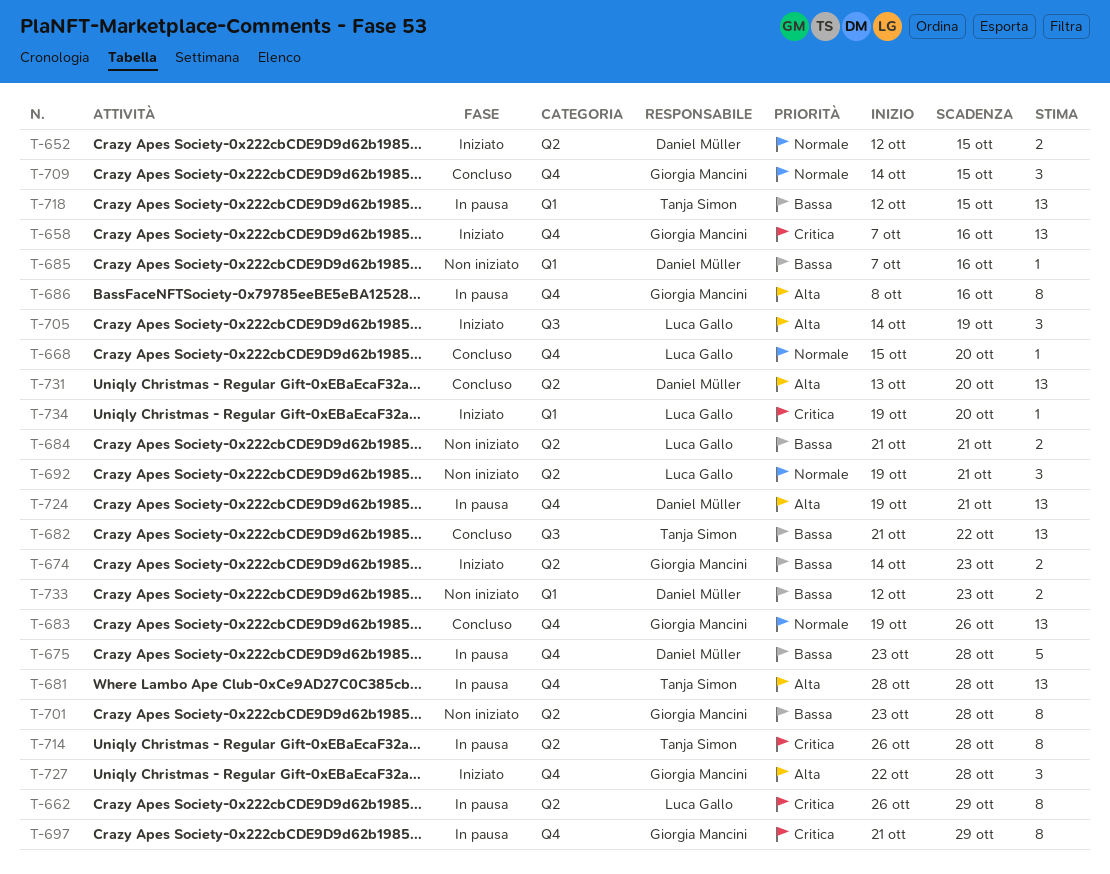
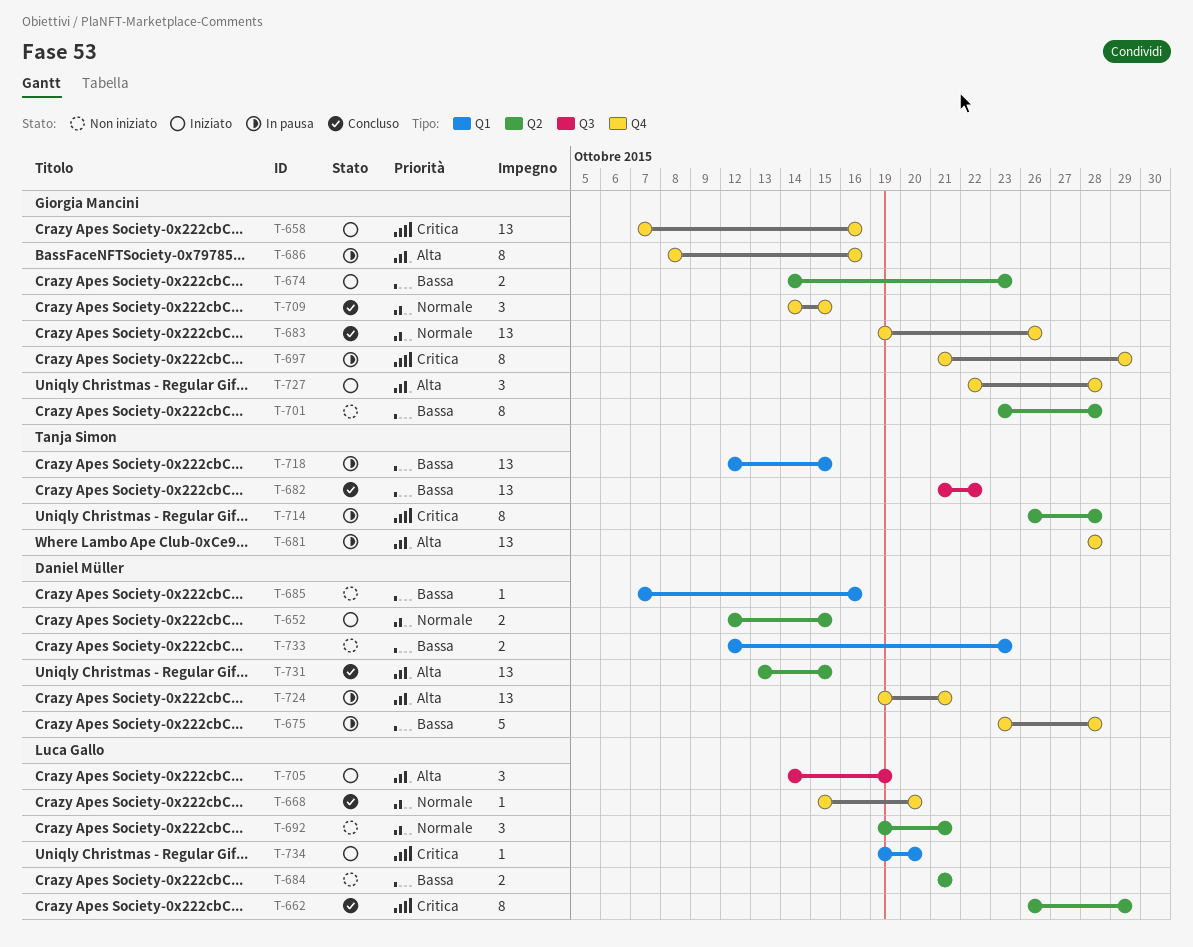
T-662, status: In pausa -> Concluso
T-731, due: Oct 20 -> Oct 15

